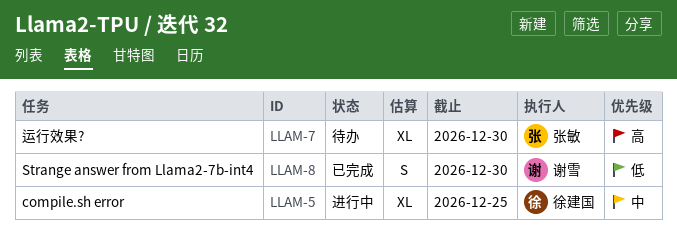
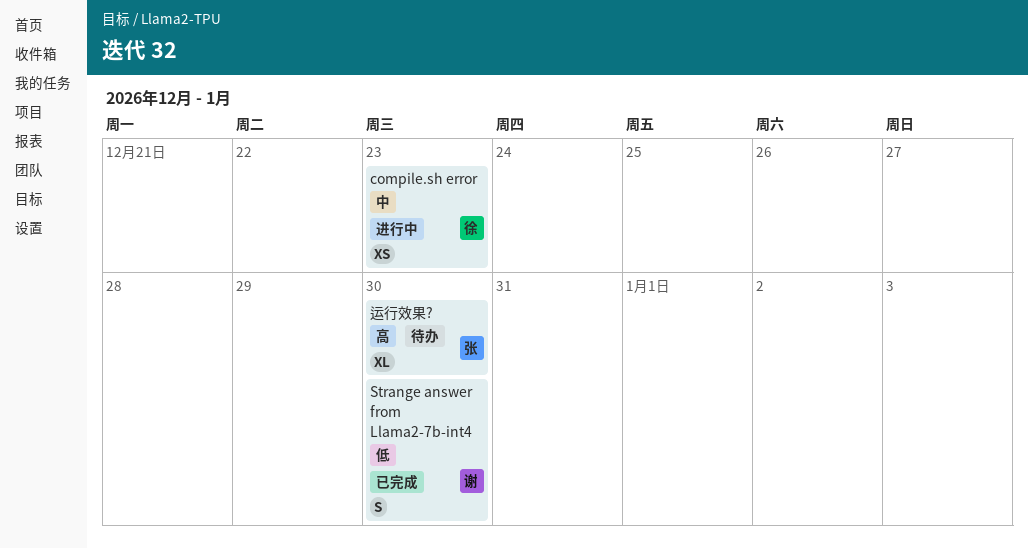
compile.sh error, estimate: XL -> XS
compile.sh error, due: Dec 25 -> Dec 23

